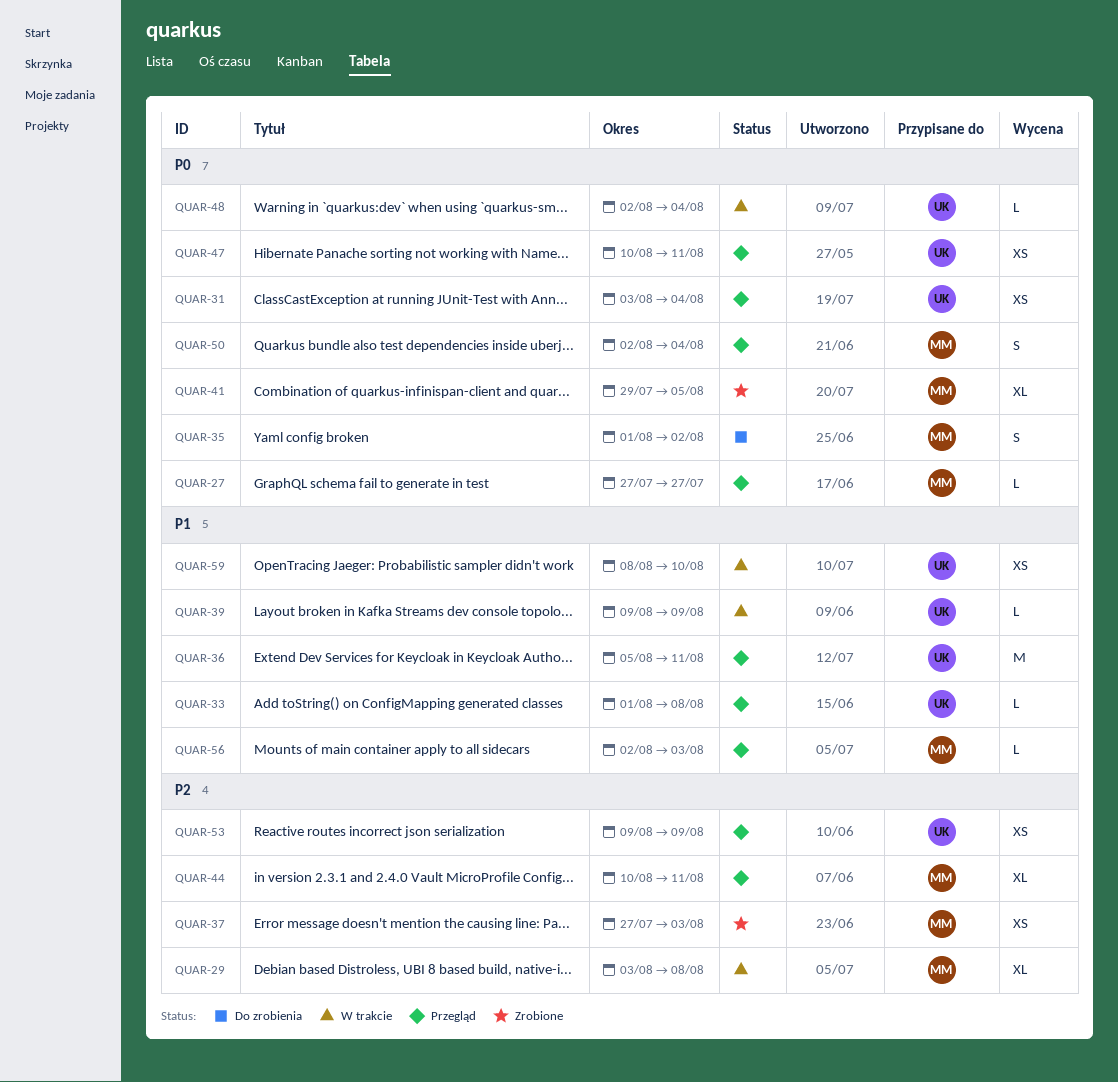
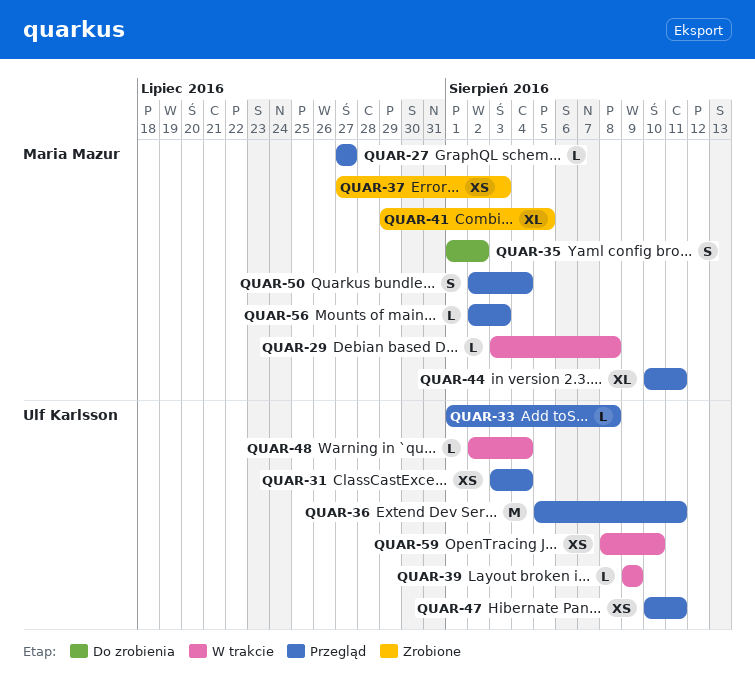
QUAR-29, estimate: XL -> L
QUAR-53: present -> none

